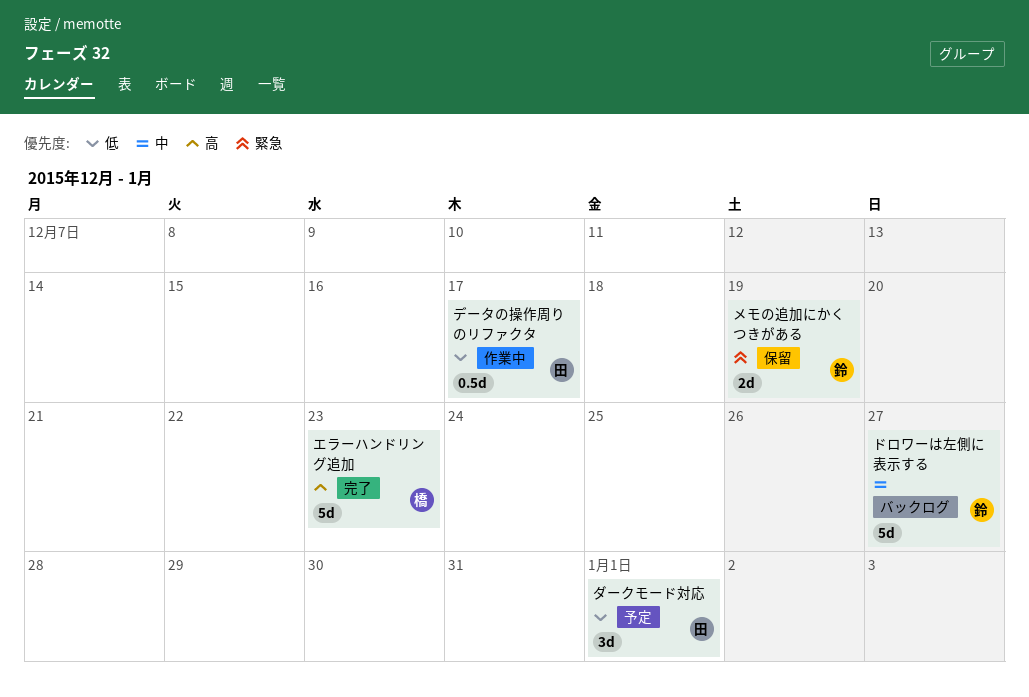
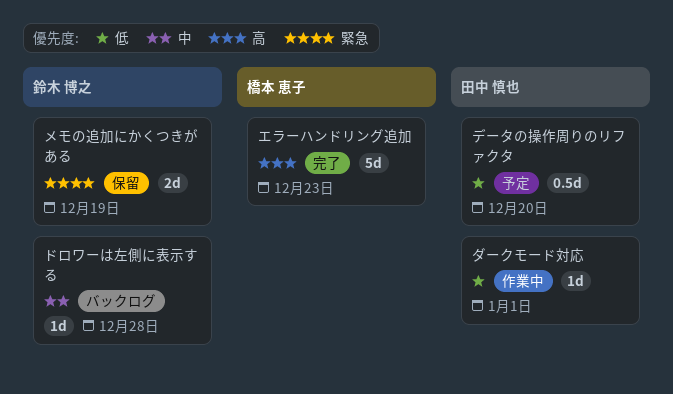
ダークモード対応, status: 予定 -> 作業中
ダークモード対応, estimate: 3d -> 1d
データの操作周りのリファクタ, status: 作業中 -> 予定
データの操作周りのリファクタ, due: Dec 17 -> Dec 20
ドロワーは左側に表示する, estimate: 5d -> 1d
ドロワーは左側に表示する, due: Dec 27 -> Dec 28

